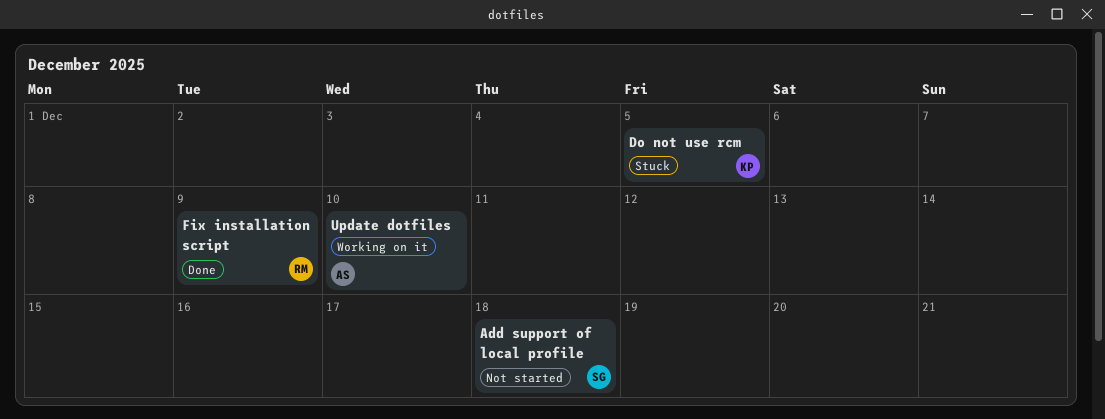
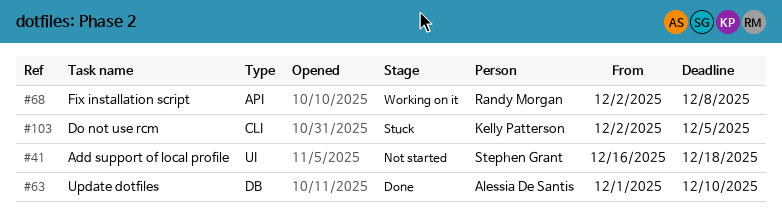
Fix installation script, status: Done -> Working on it
Fix installation script, due: Dec 9 -> Dec 8
Update dotfiles, status: Working on it -> Done

